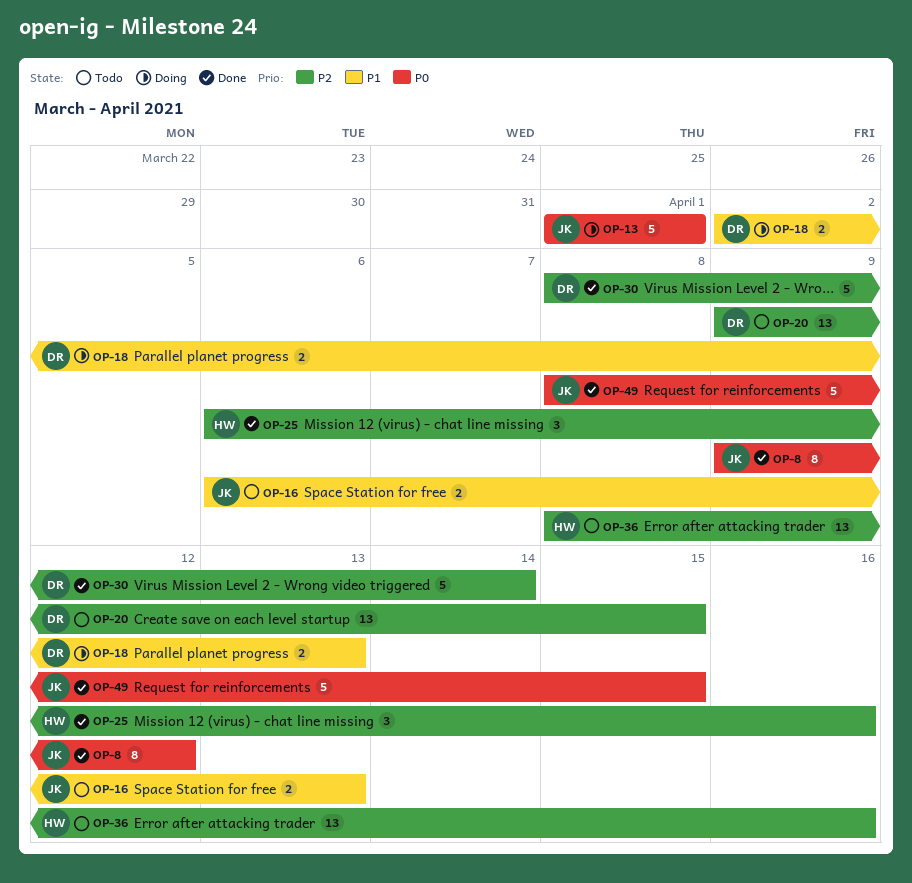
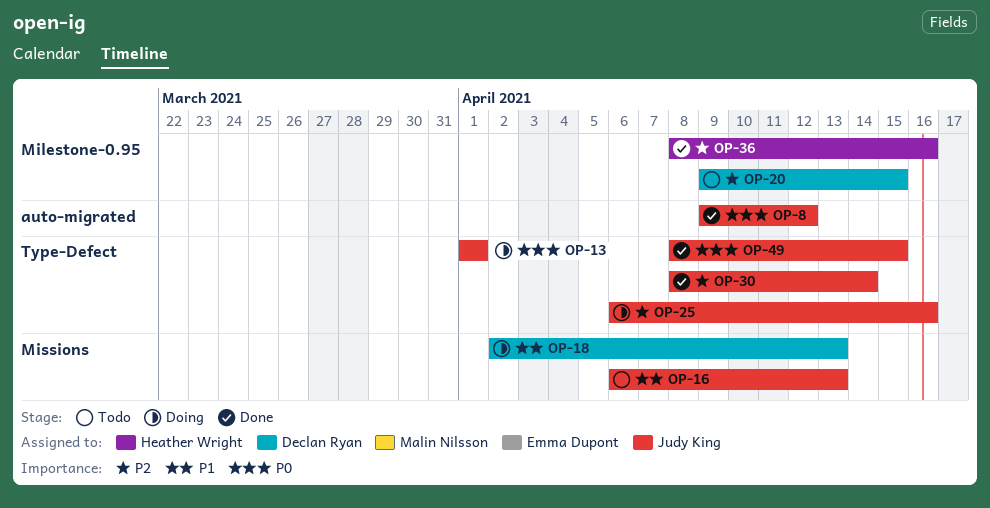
OP-25, status: Done -> Doing
OP-25, owner: Heather Wright -> Judy King
OP-30, owner: Declan Ryan -> Judy King
OP-36, status: Todo -> Done

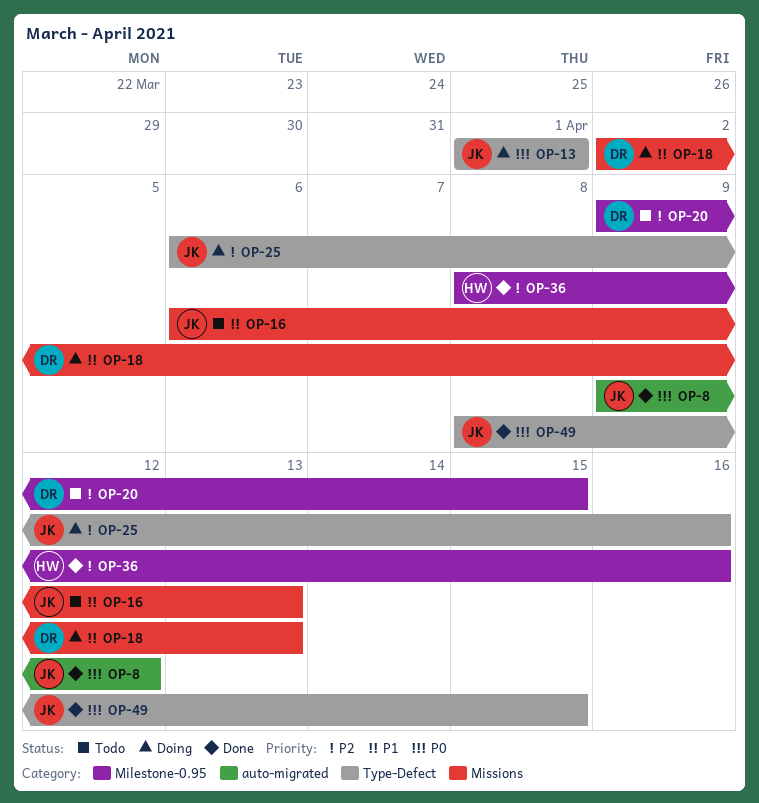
OP-30: present -> none

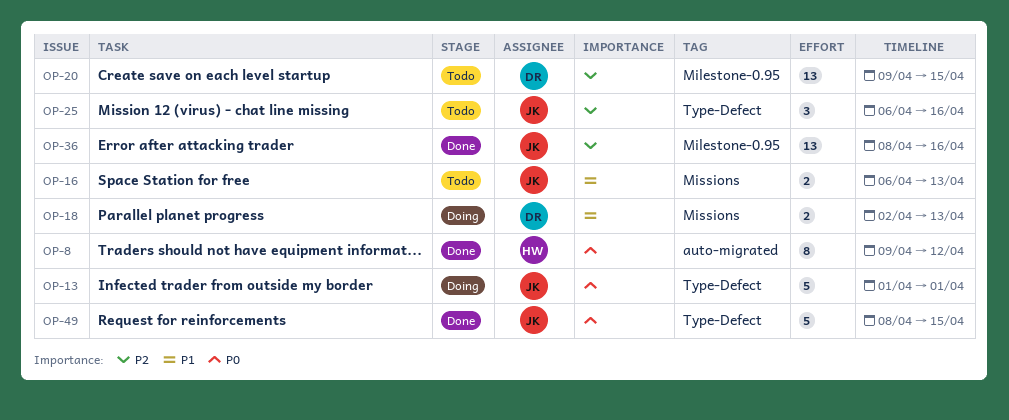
OP-8, owner: JK -> HW
OP-25, status: Doing -> Todo
OP-36, owner: HW -> JK

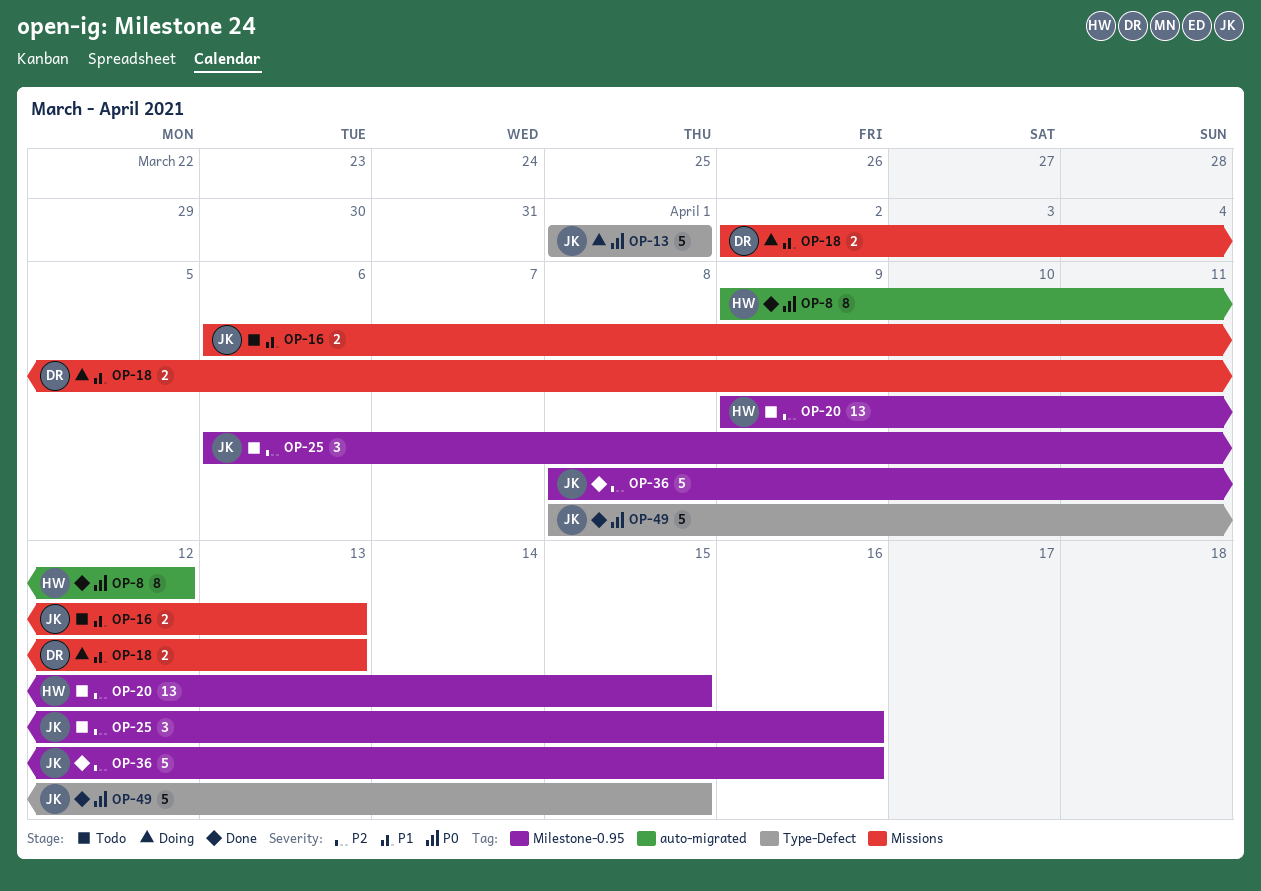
OP-20, owner: DR -> HW
OP-25, label: Type-Defect -> Milestone-0.95
OP-36, estimate: 13 -> 5

